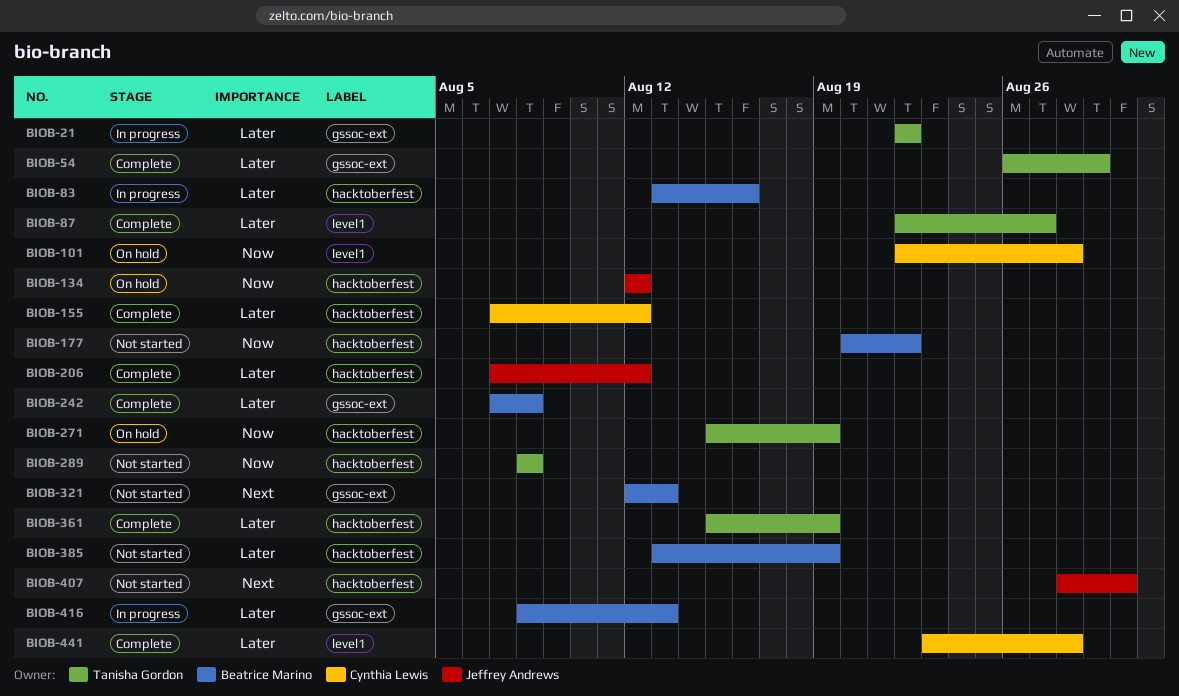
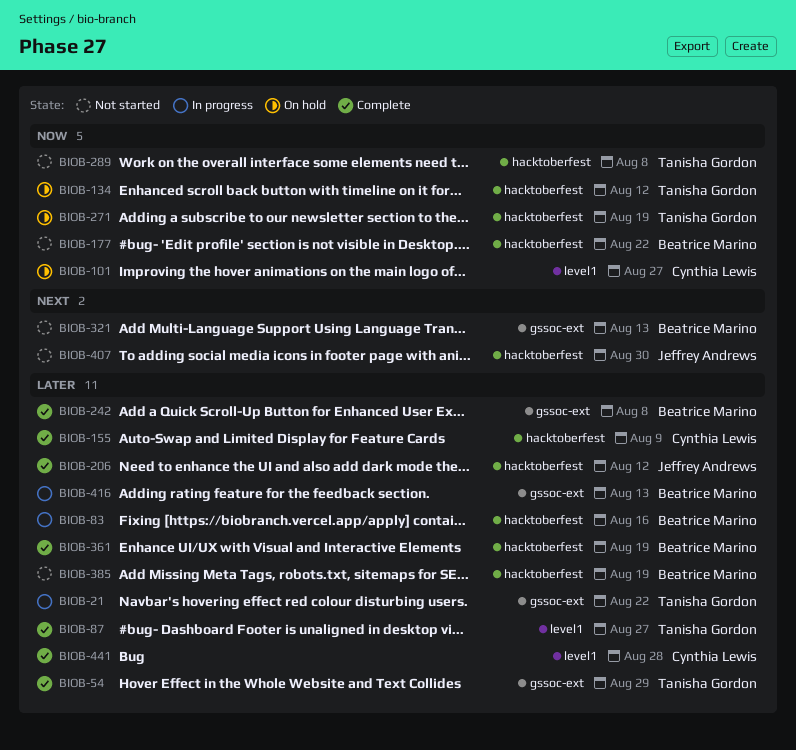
BIOB-101, due: Aug 28 -> Aug 27
BIOB-134, owner: Jeffrey Andrews -> Tanisha Gordon
BIOB-155, due: Aug 12 -> Aug 9
BIOB-361, owner: Tanisha Gordon -> Beatrice Marino

